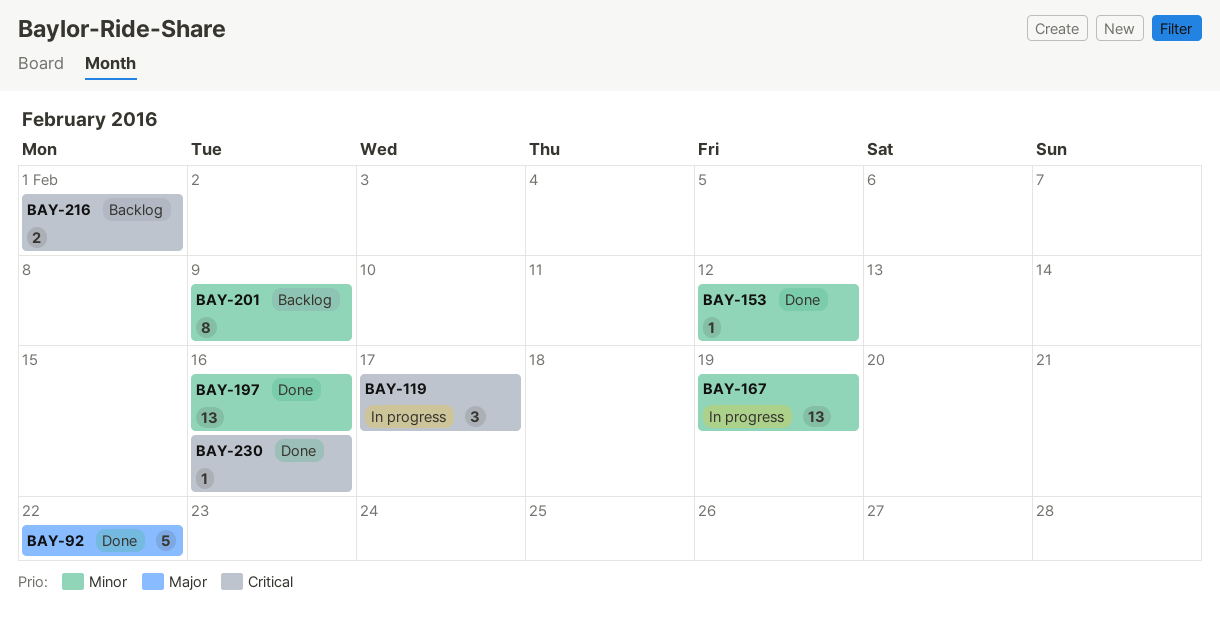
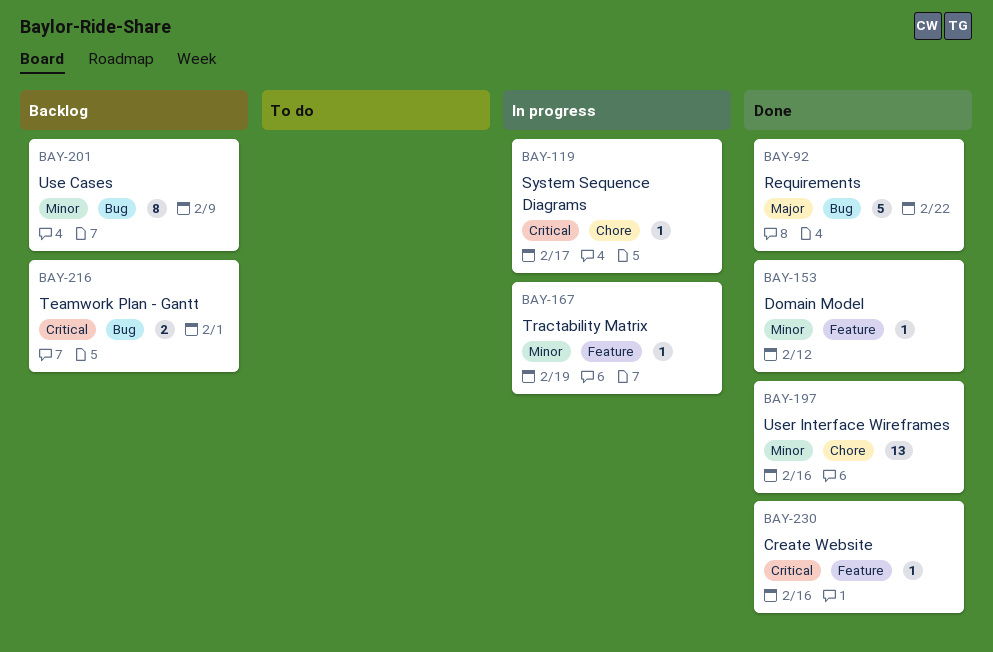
BAY-119, estimate: 3 -> 1
BAY-167, estimate: 13 -> 1

